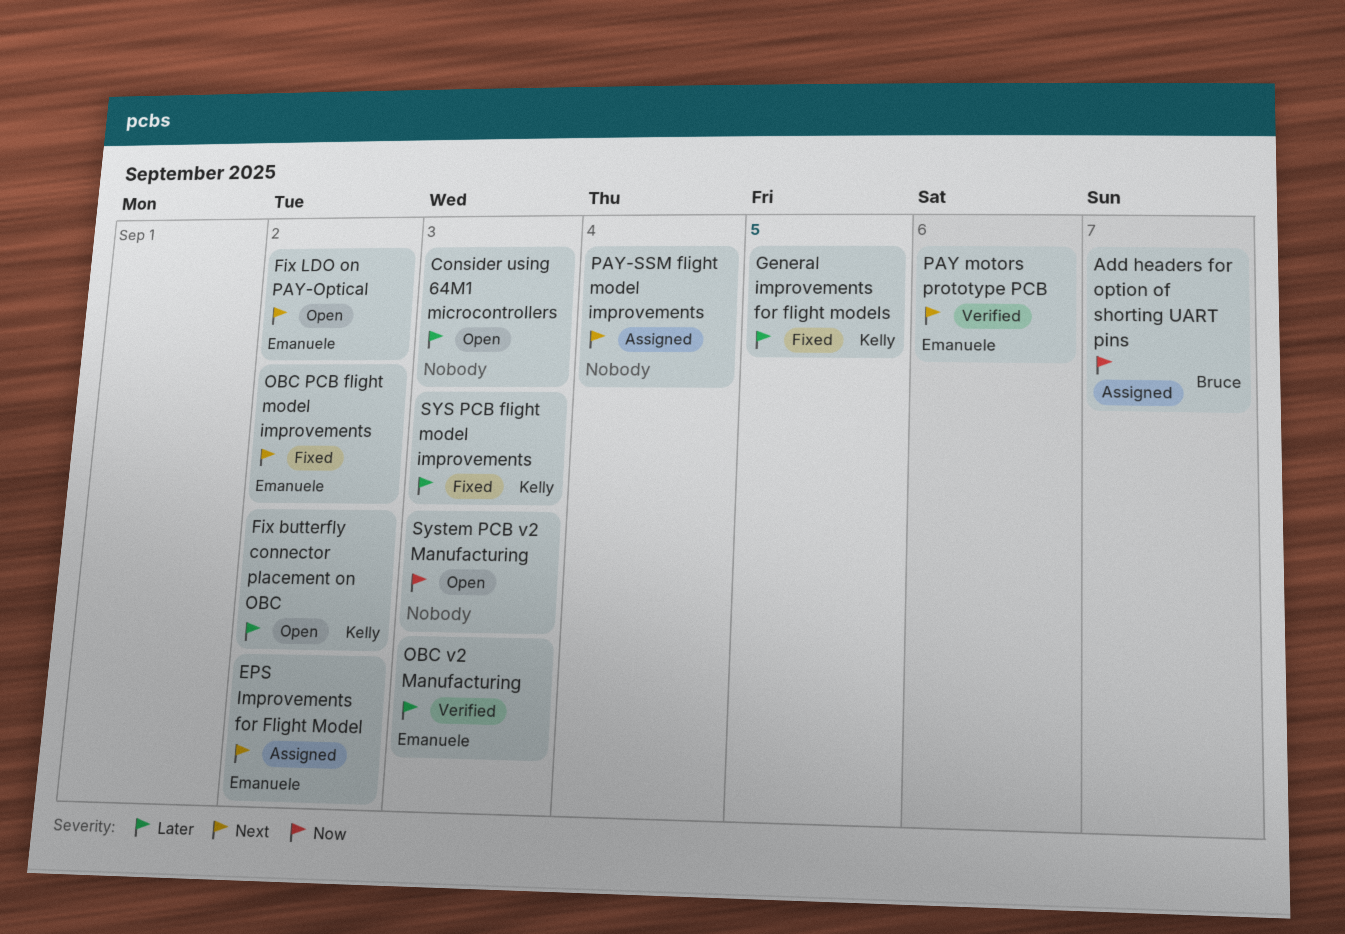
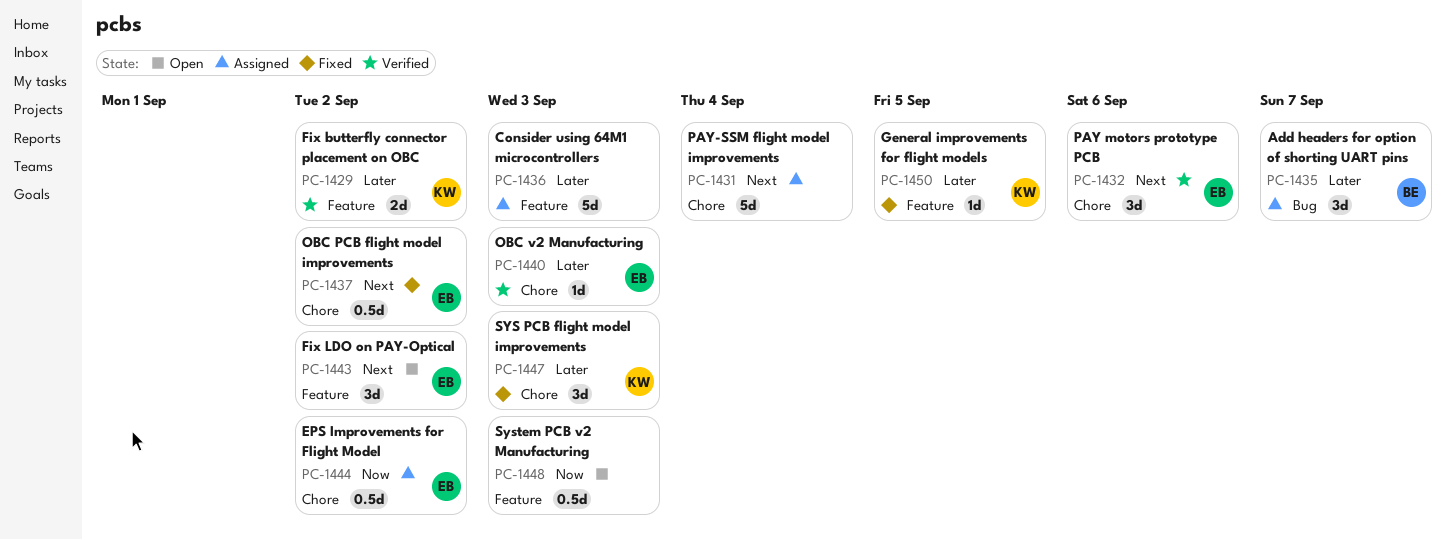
Add headers for option of shorting UART pins, priority: Now -> Later
Consider using 64M1 microcontrollers, status: Open -> Assigned
EPS Improvements for Flight Model, priority: Next -> Now
Fix butterfly connector placement on OBC, status: Open -> Verified

